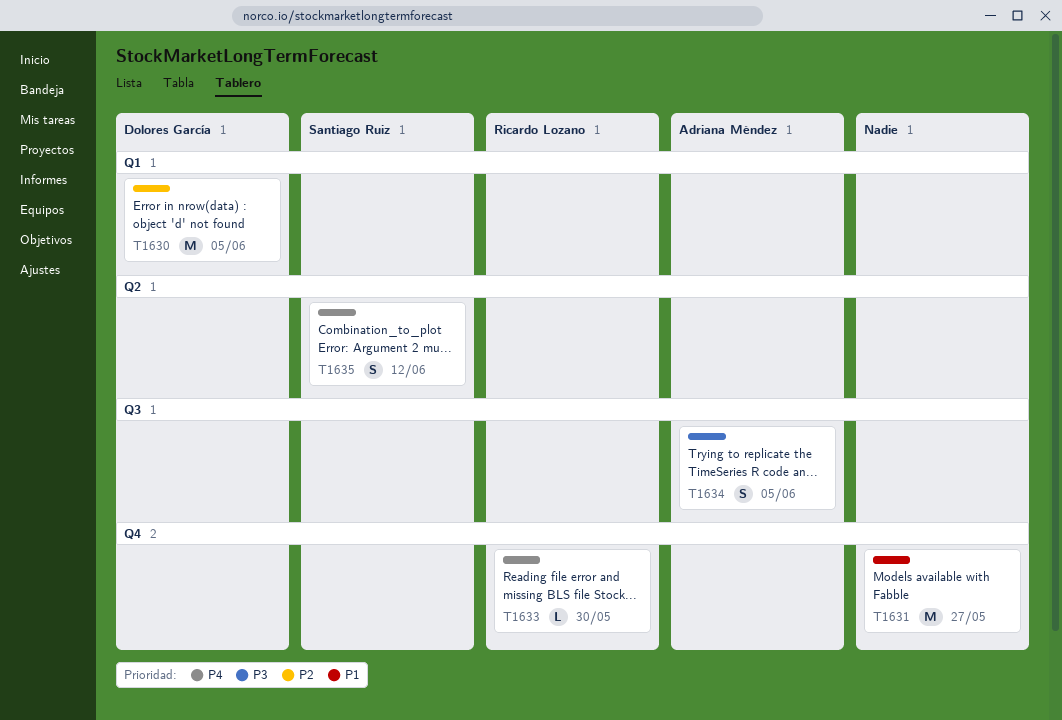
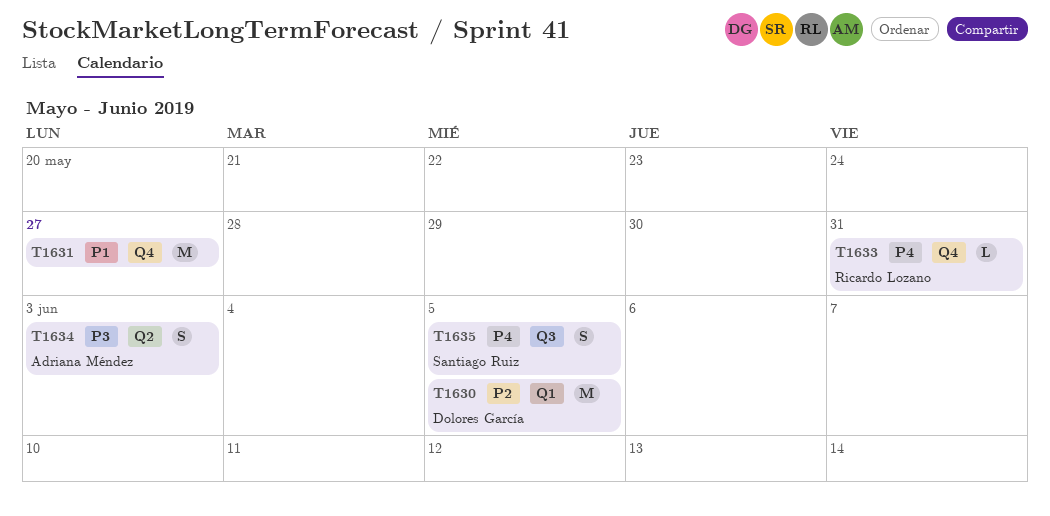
T1633, due: May 30 -> May 31
T1634, label: Q3 -> Q2
T1634, due: Jun 5 -> Jun 3
T1635, label: Q2 -> Q3
T1635, due: Jun 12 -> Jun 5

